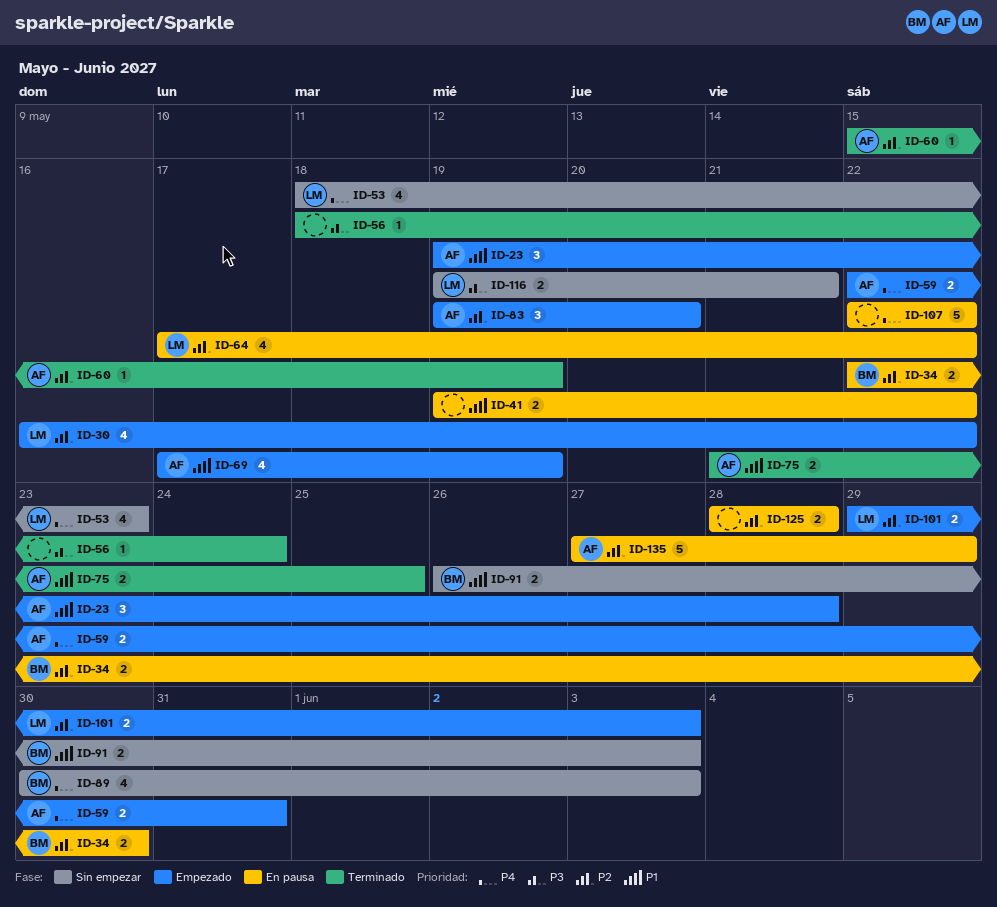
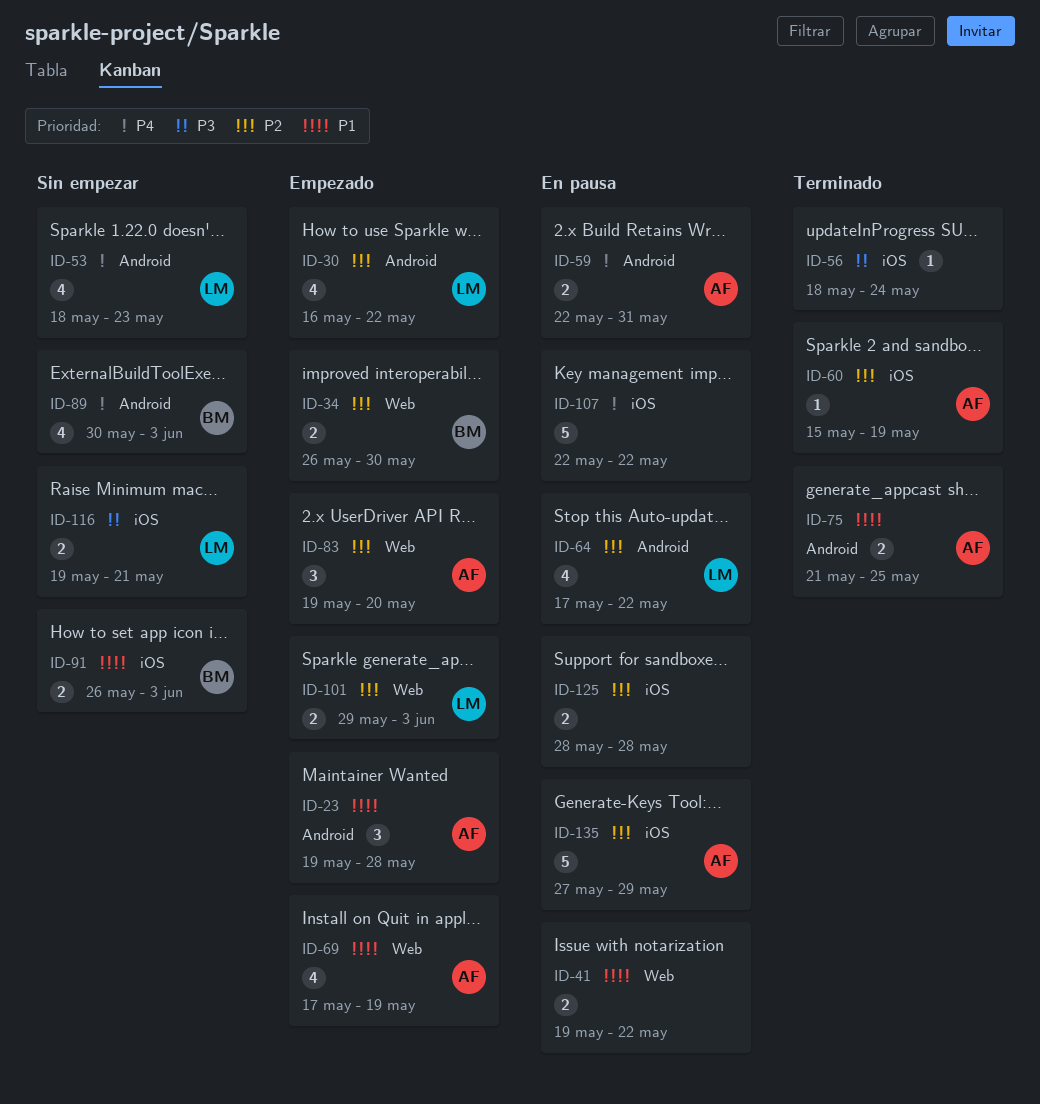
ID-34, status: En pausa -> Empezado
ID-34, start: May 22 -> May 26
ID-59, status: Empezado -> En pausa

